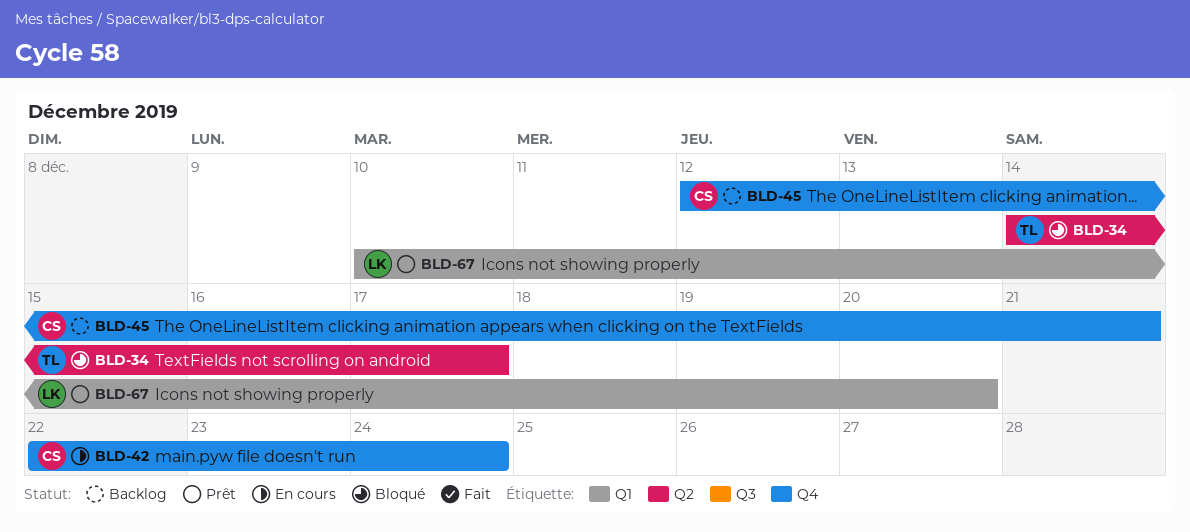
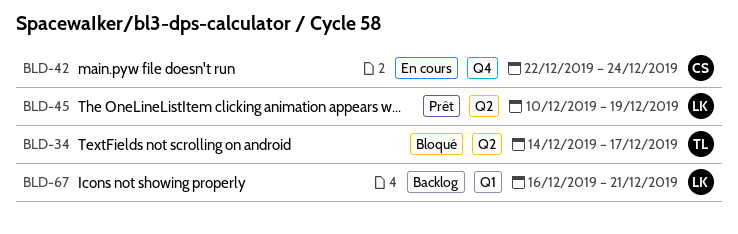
BLD-45, status: Backlog -> Prêt
BLD-45, owner: CS -> LK
BLD-45, label: Q4 -> Q2
BLD-45, start: Dec 12 -> Dec 10
BLD-45, due: Dec 21 -> Dec 19
BLD-67, status: Prêt -> Backlog
BLD-67, start: Dec 10 -> Dec 16
BLD-67, due: Dec 20 -> Dec 21

